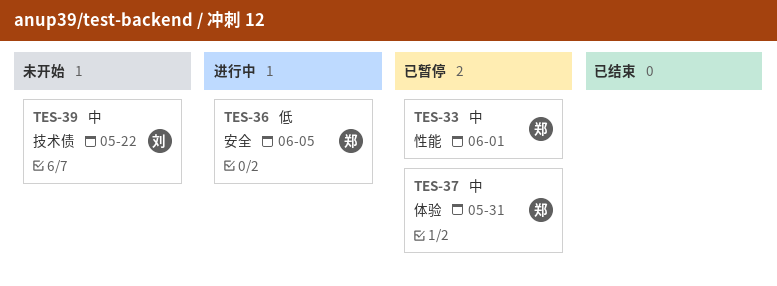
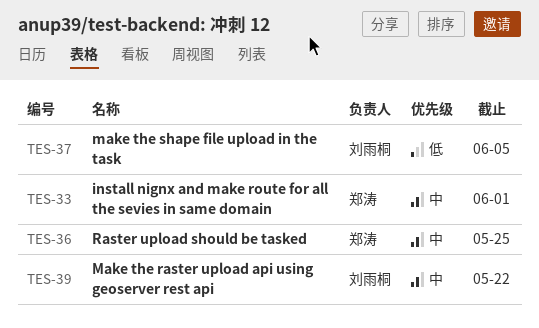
TES-36, priority: 低 -> 中
TES-36, due: Jun 5 -> May 25
TES-37, owner: 郑涛 -> 刘雨桐
TES-37, priority: 中 -> 低
TES-37, due: May 31 -> Jun 5

